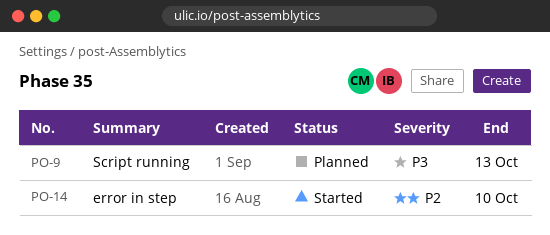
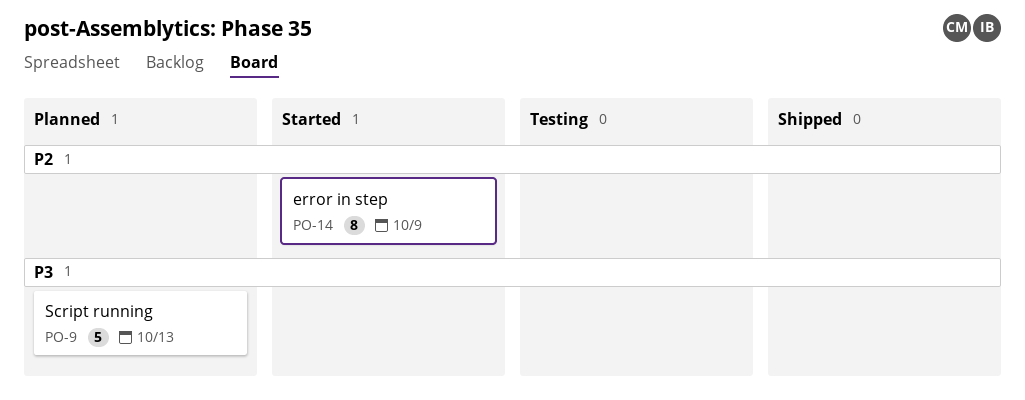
PO-14, due: Oct 10 -> Oct 9

